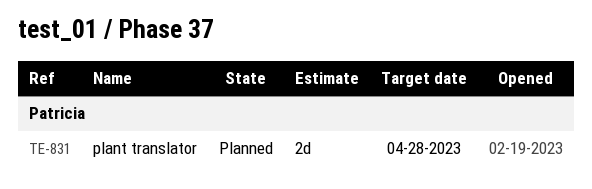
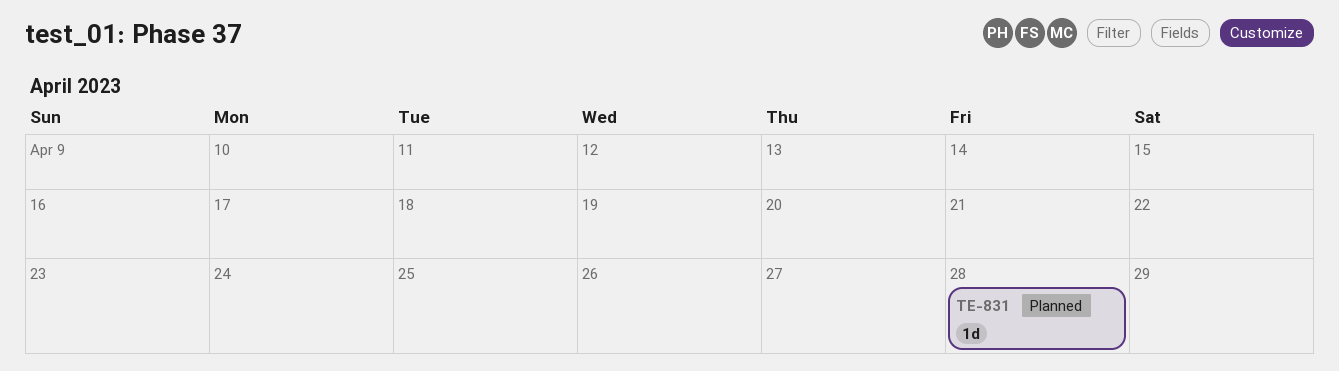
TE-831, estimate: 2d -> 1d

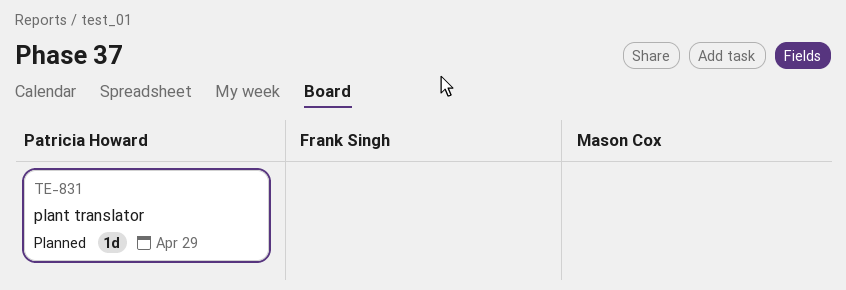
TE-831, due: Apr 28 -> Apr 29

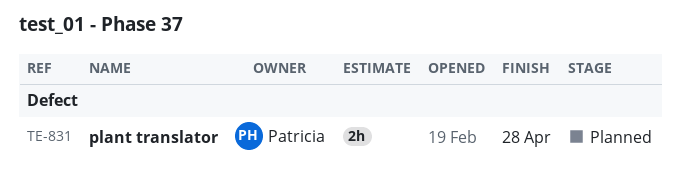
TE-831, estimate: 1d -> 2h
TE-831, due: Apr 29 -> Apr 28

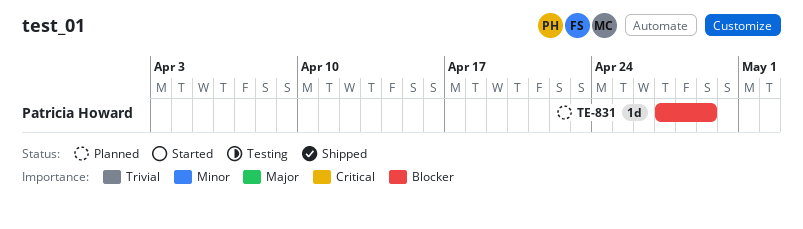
TE-831, estimate: 2h -> 1d
TE-831, due: Apr 28 -> Apr 29

